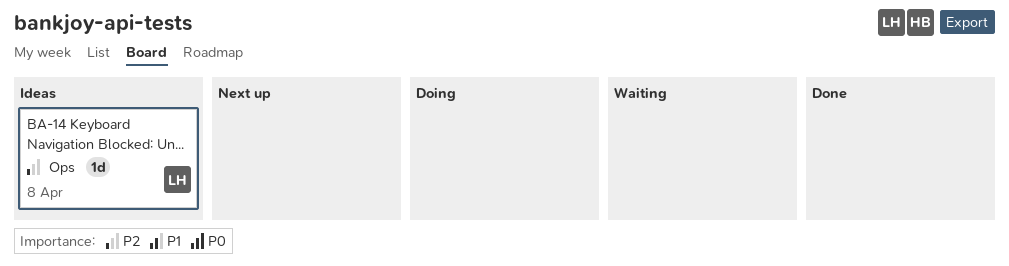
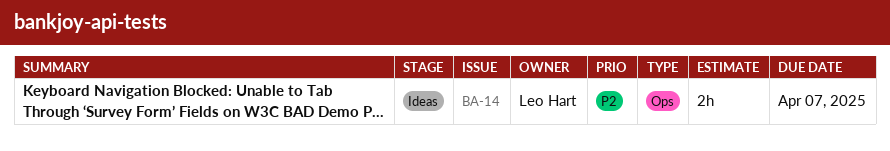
BA-14, estimate: 1d -> 2h
BA-14, due: Apr 8 -> Apr 7

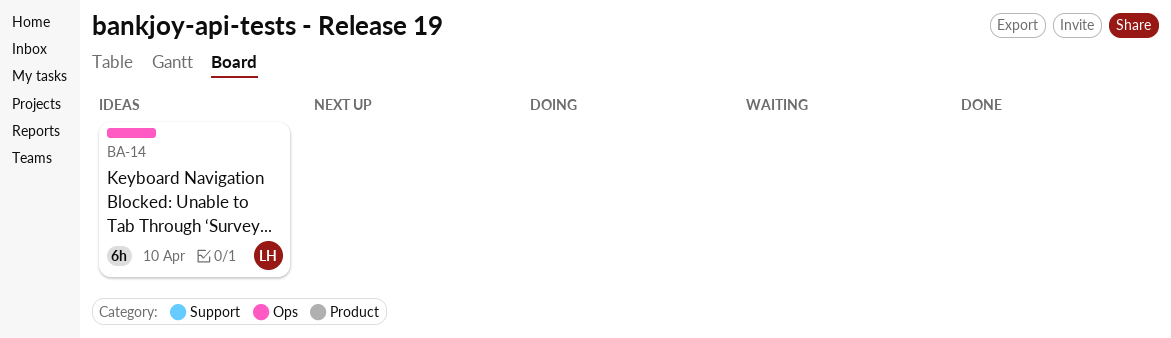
BA-14, estimate: 2h -> 6h
BA-14, due: Apr 7 -> Apr 10

